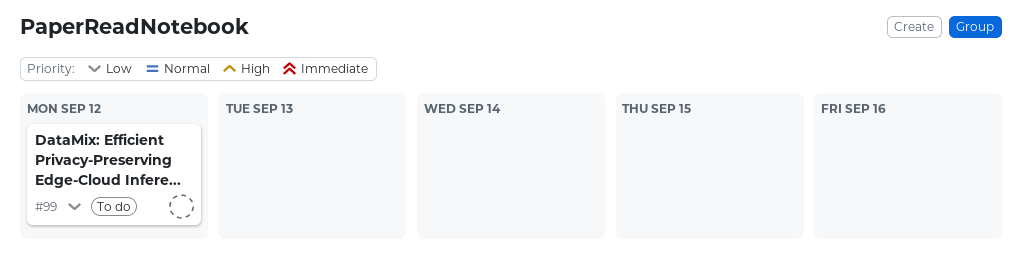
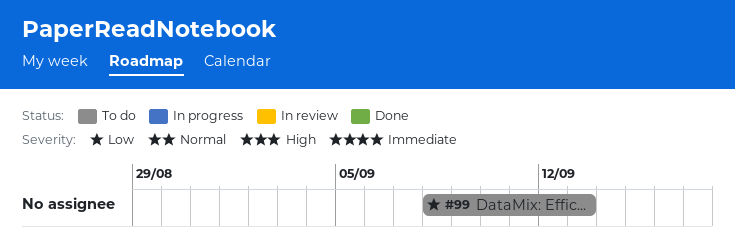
#99, due: Sep 12 -> Sep 13

